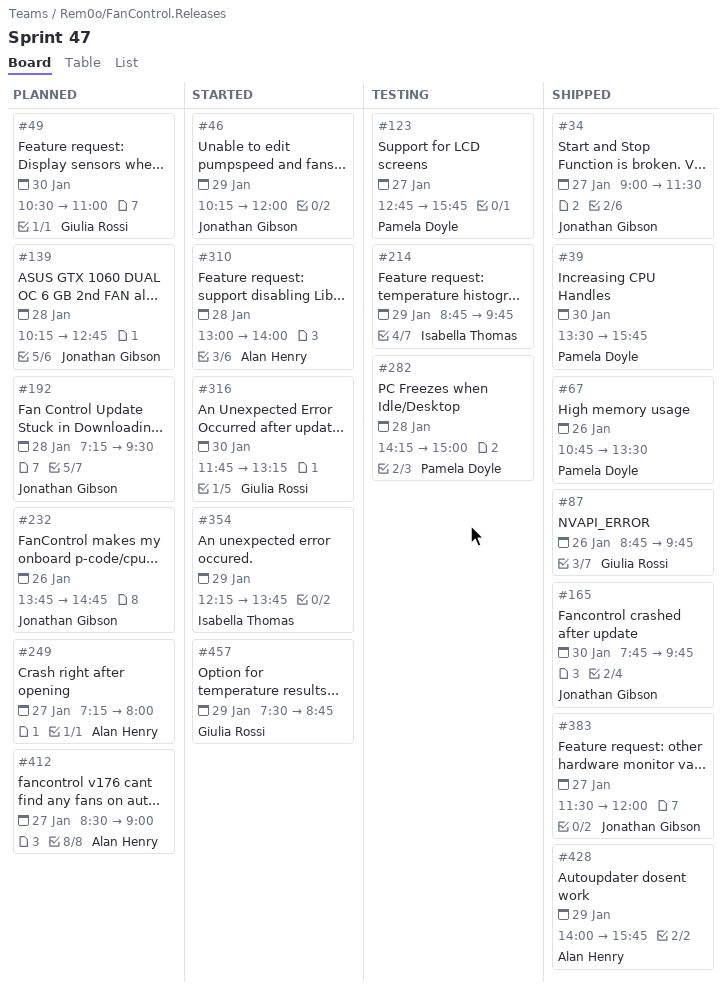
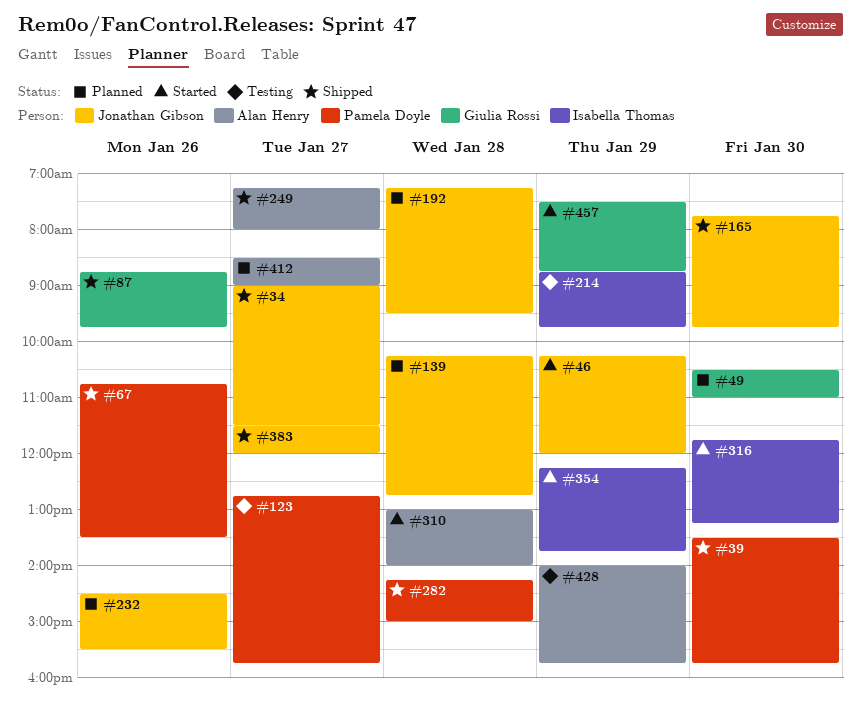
#232, begins: 13:45 -> 14:30
#232, ends: 14:45 -> 15:30
#249, status: Planned -> Shipped
#282, status: Testing -> Shipped
#316, owner: Giulia Rossi -> Isabella Thomas
#428, status: Shipped -> Testing

